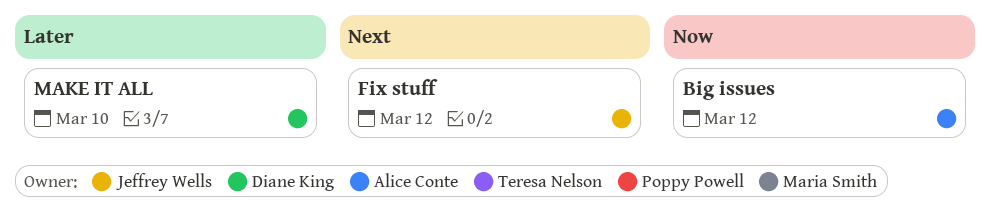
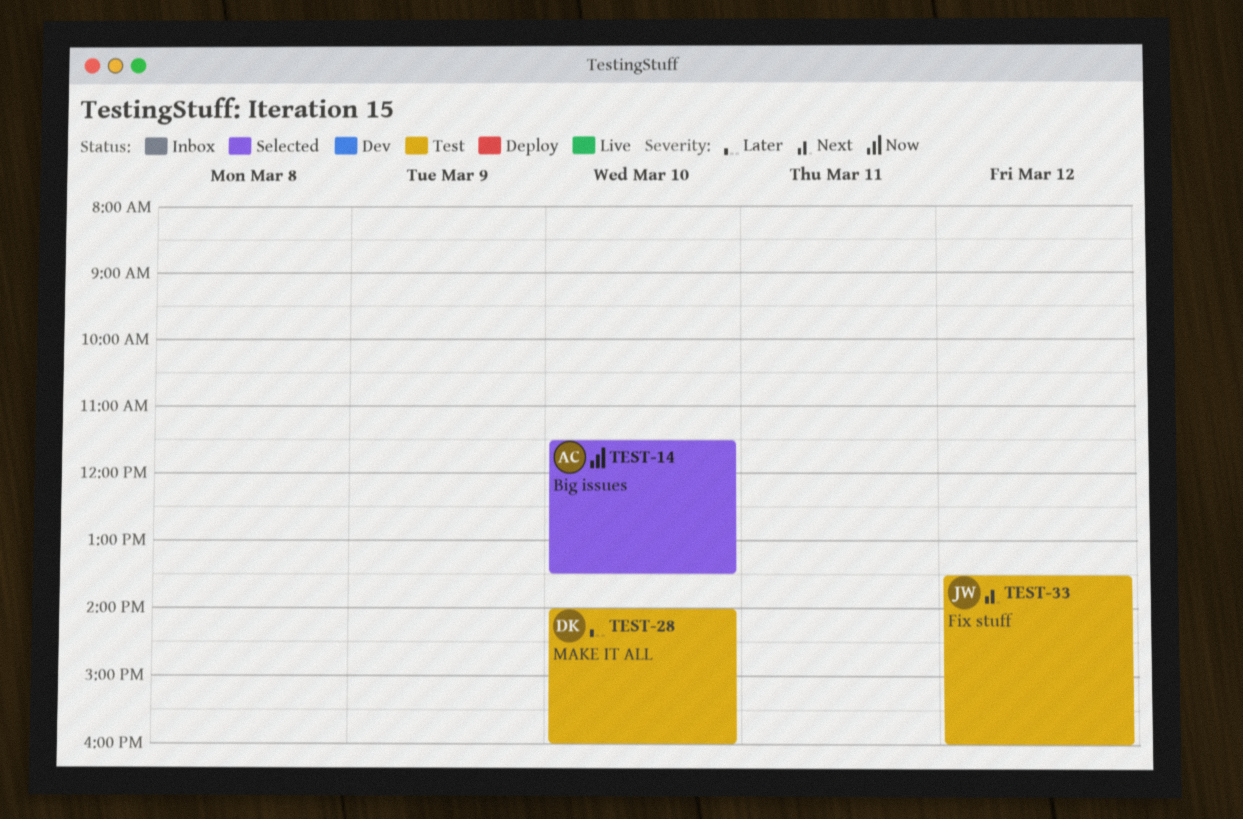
Big issues, day: Mar 12 -> Mar 10

